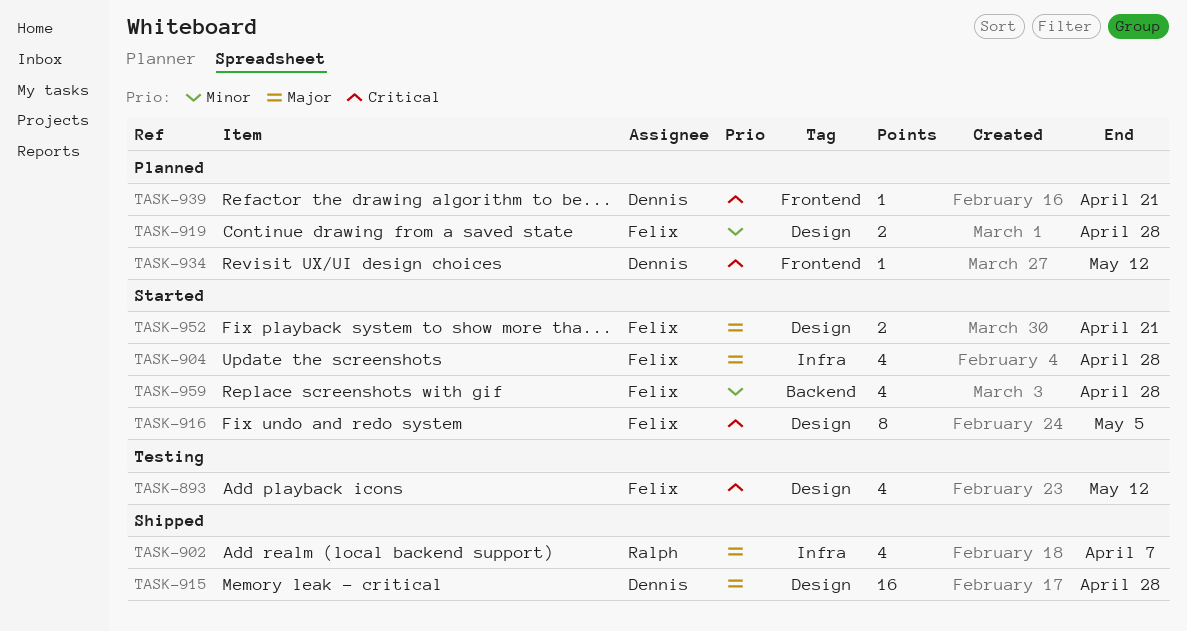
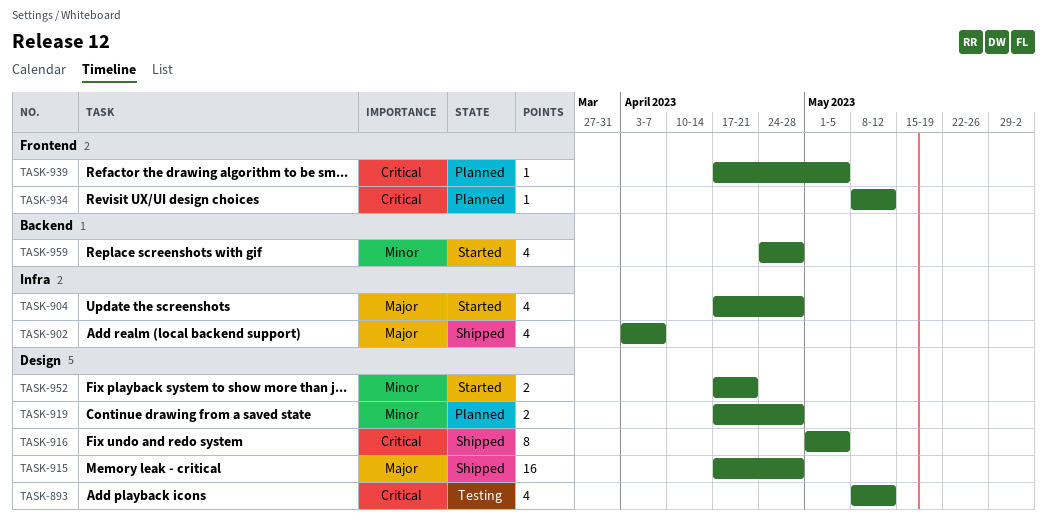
TASK-916, status: Started -> Shipped
TASK-939, due: Apr 21 -> May 5
TASK-952, priority: Major -> Minor

